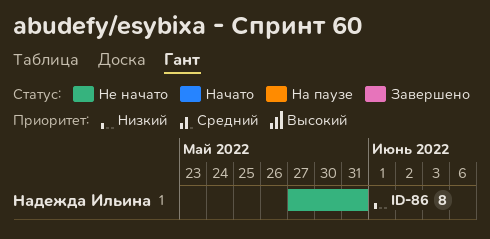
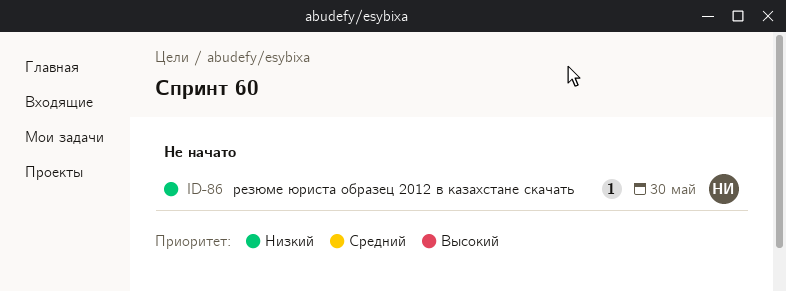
ID-86, estimate: 8 -> 1
ID-86, due: May 31 -> May 30

